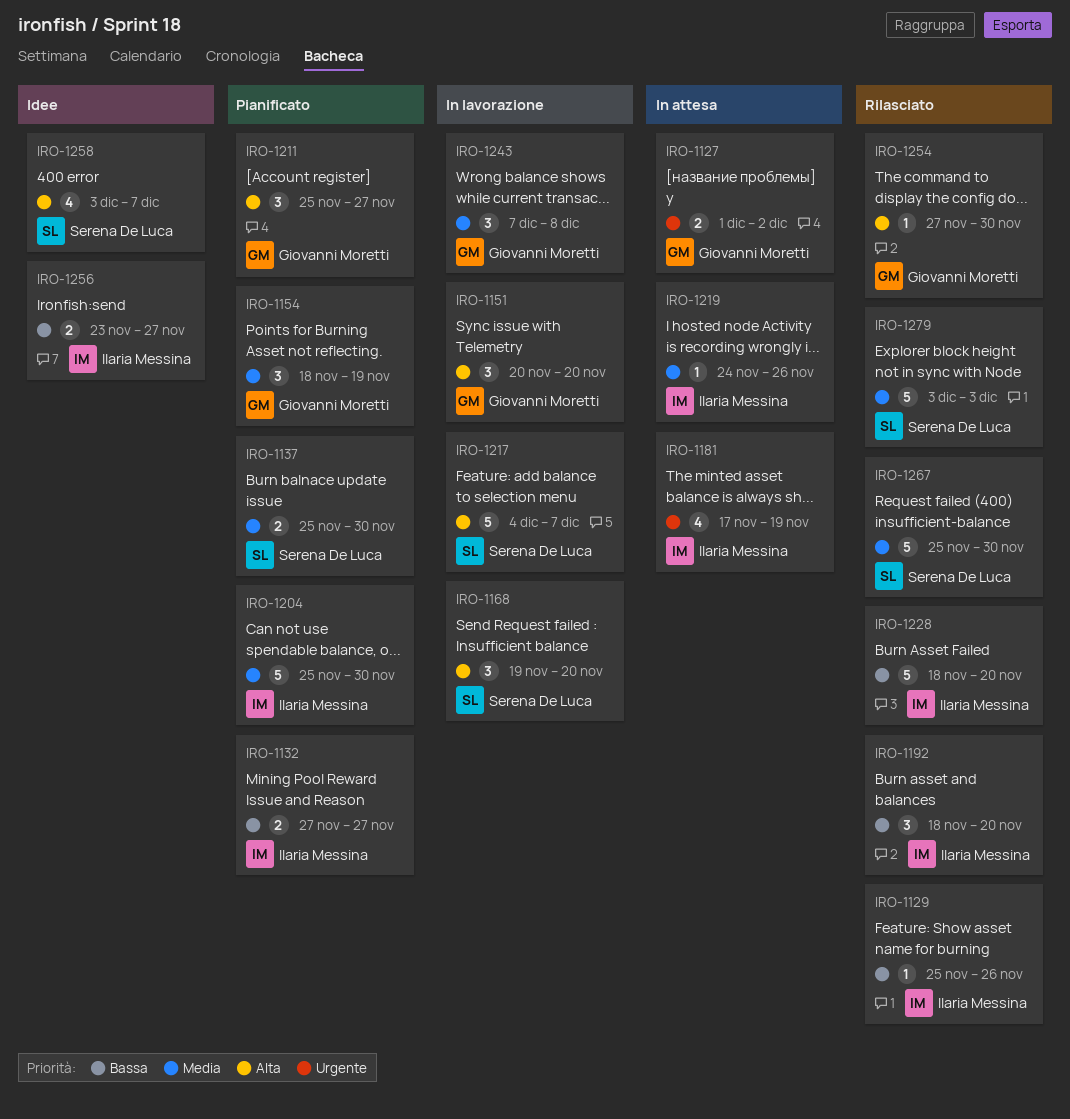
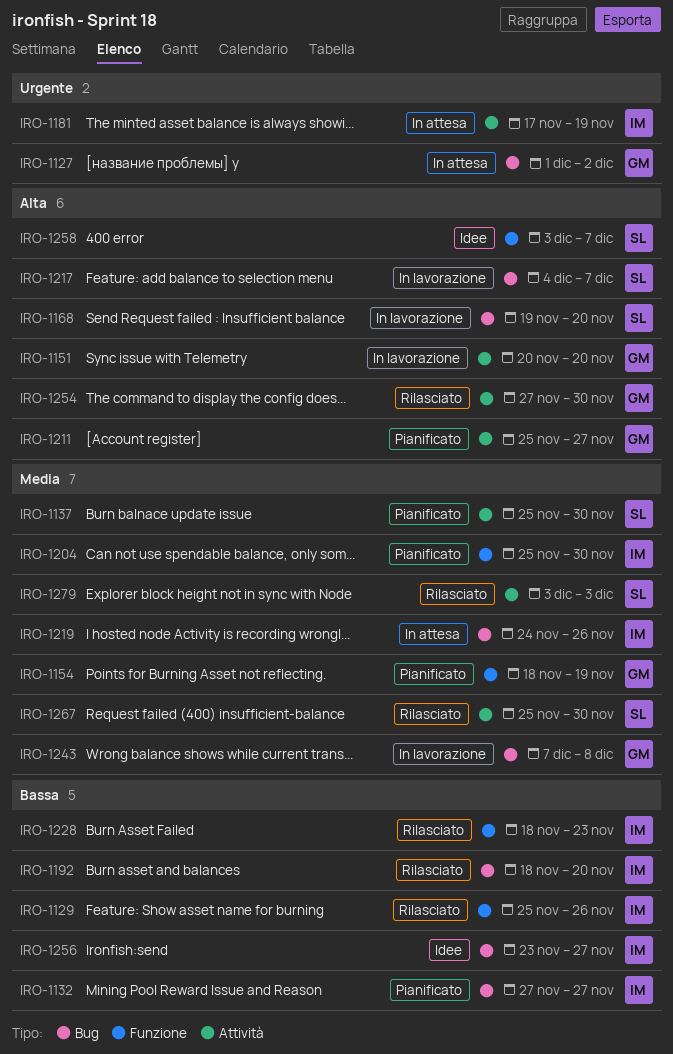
IRO-1228, due: Nov 20 -> Nov 23

